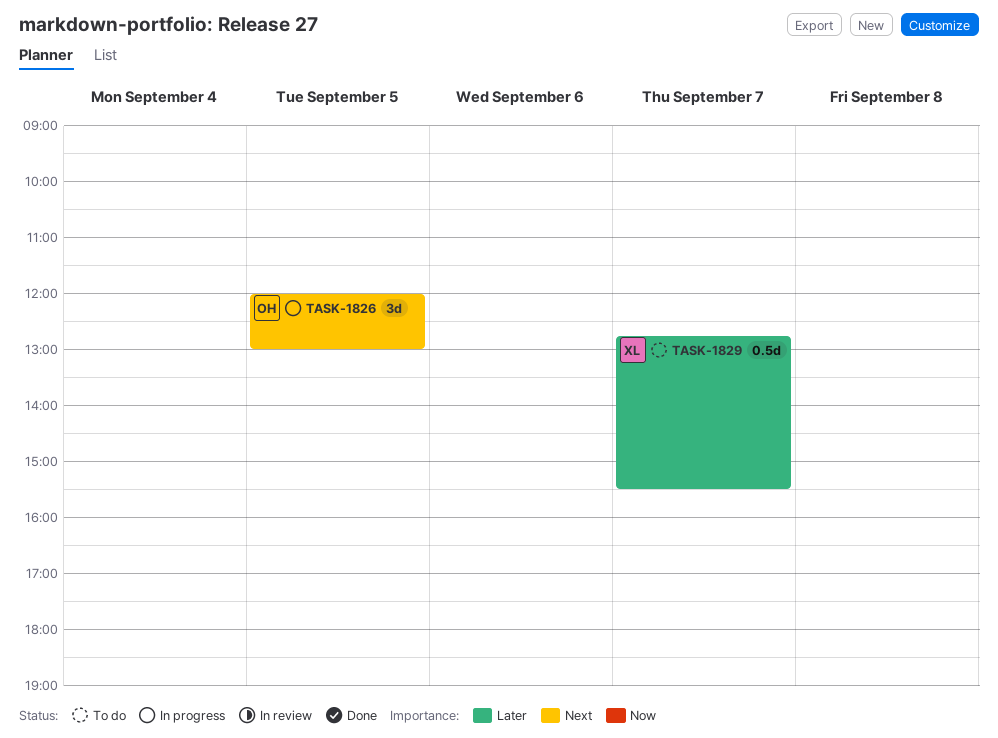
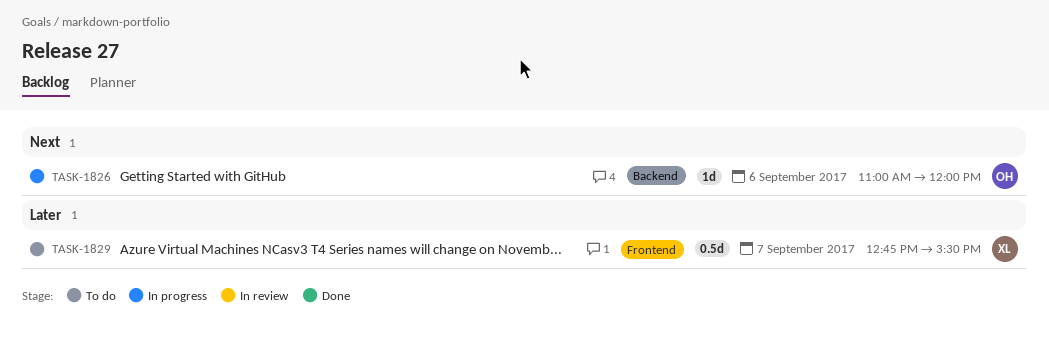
TASK-1826, estimate: 3d -> 1d
TASK-1826, day: Sep 5 -> Sep 6
TASK-1826, begins: 12:00 -> 11:00
TASK-1826, ends: 13:00 -> 12:00

